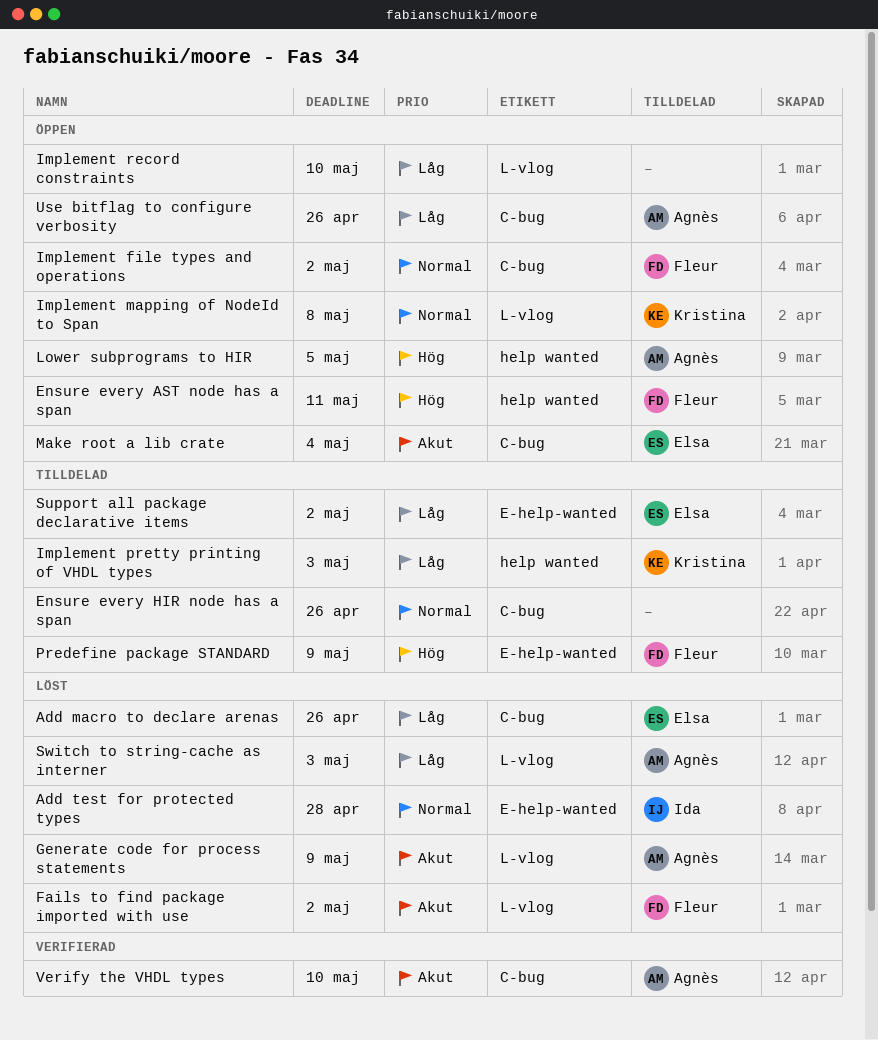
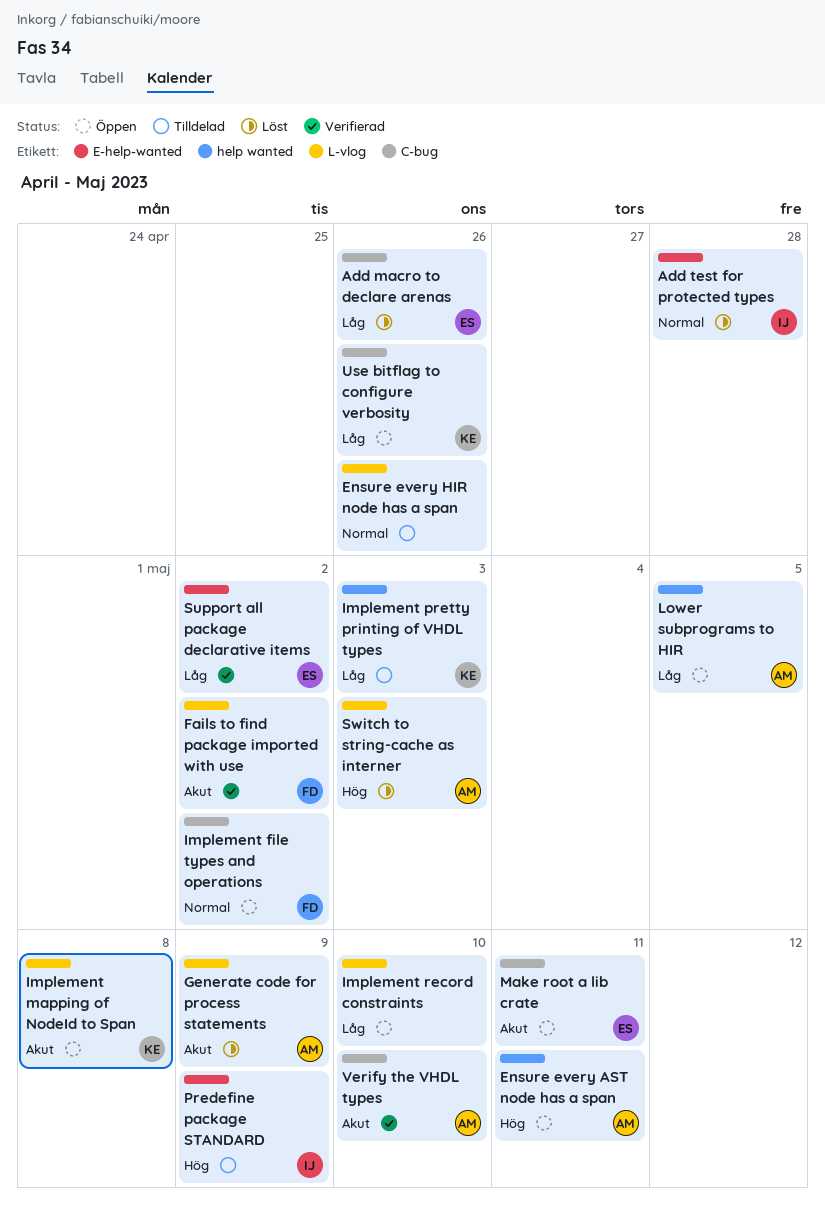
Ensure every AST node has a span, owner: Fleur -> Agnès
Ensure every HIR node has a span, label: C-bug -> L-vlog
Fails to find package imported with use, status: Löst -> Verifierad
Implement mapping of NodeId to Span, priority: Normal -> Akut
Lower subprograms to HIR, priority: Hög -> Låg
Make root a lib crate, due: May 4 -> May 11
Predefine package STANDARD, owner: Fleur -> Ida
Support all package declarative items, status: Tilldelad -> Verifierad
Switch to string-cache as interner, priority: Låg -> Hög
Use bitflag to configure verbosity, owner: Agnès -> Kristina

